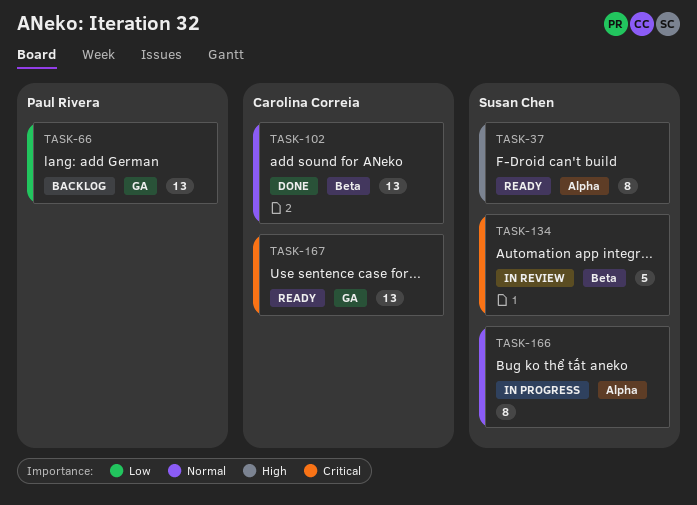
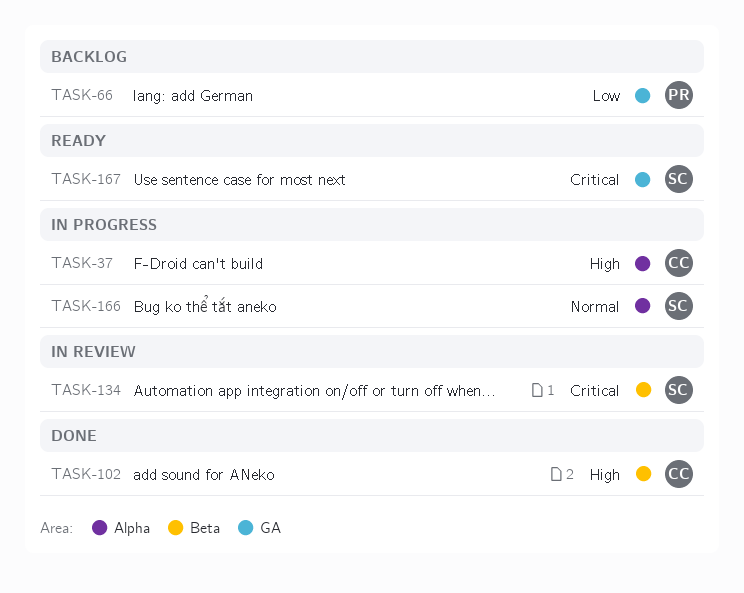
TASK-37, status: Ready -> In progress
TASK-37, owner: Susan Chen -> Carolina Correia
TASK-102, priority: Normal -> High
TASK-167, owner: Carolina Correia -> Susan Chen

